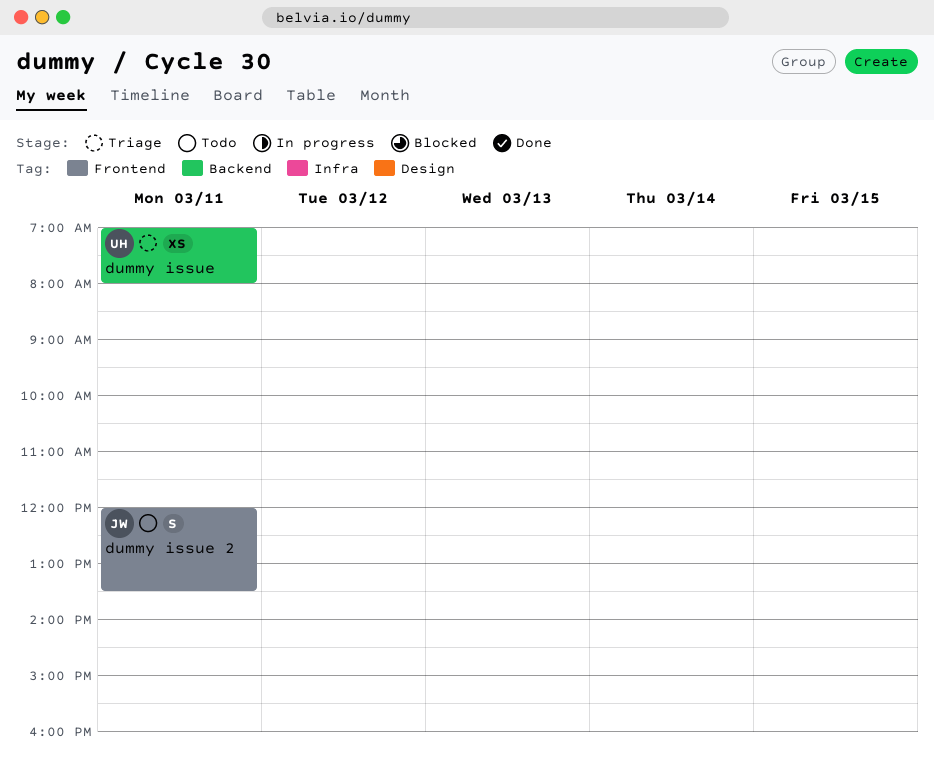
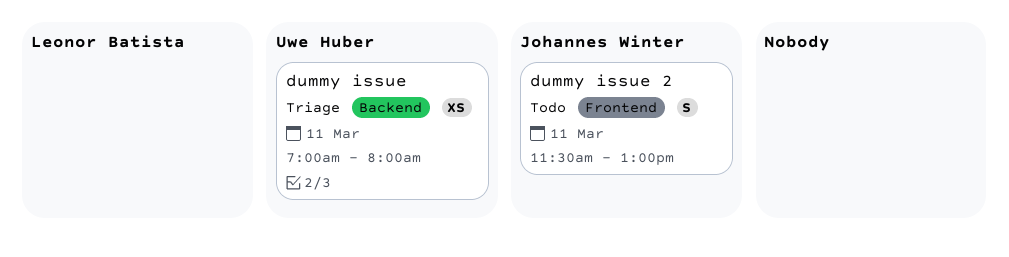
dummy issue 2, begins: 12:00 -> 11:30
dummy issue 2, ends: 13:30 -> 13:00

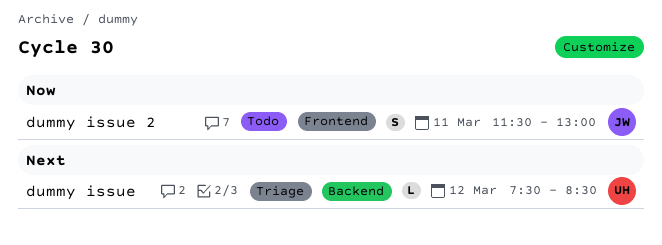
dummy issue, estimate: XS -> L
dummy issue, day: Mar 11 -> Mar 12
dummy issue, begins: 07:00 -> 07:30
dummy issue, ends: 08:00 -> 08:30

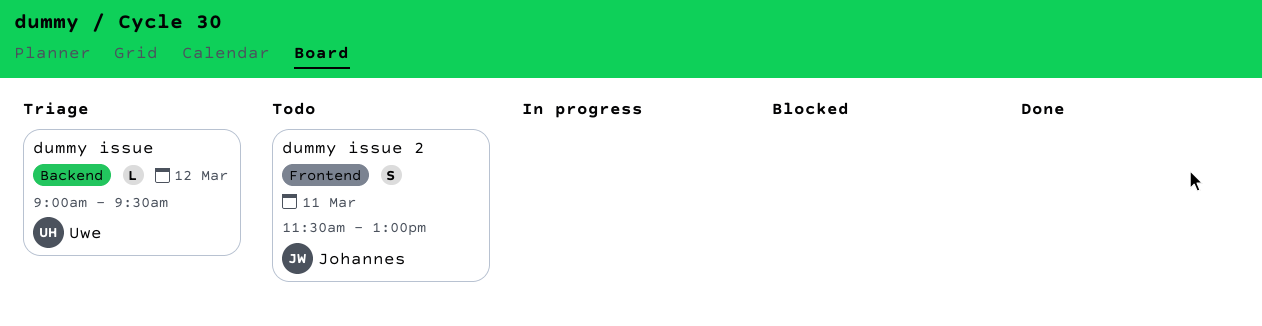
dummy issue, begins: 07:30 -> 09:00
dummy issue, ends: 08:30 -> 09:30

